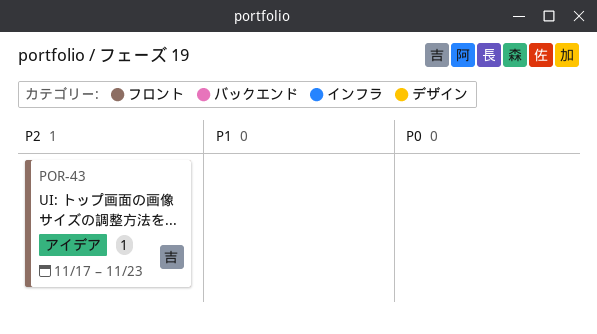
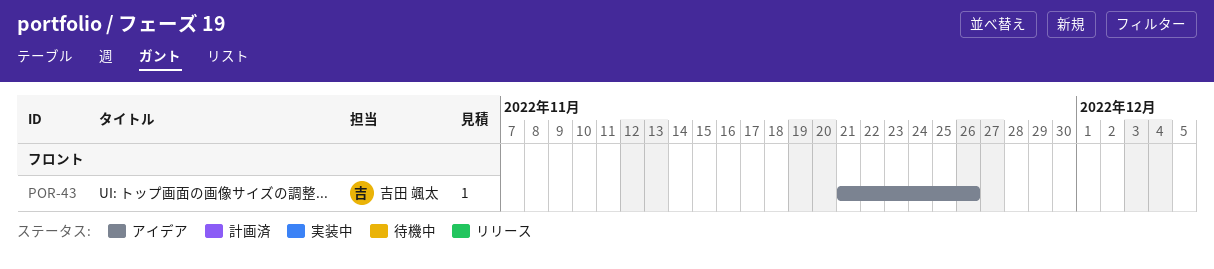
POR-43, start: Nov 17 -> Nov 21
POR-43, due: Nov 23 -> Nov 26

